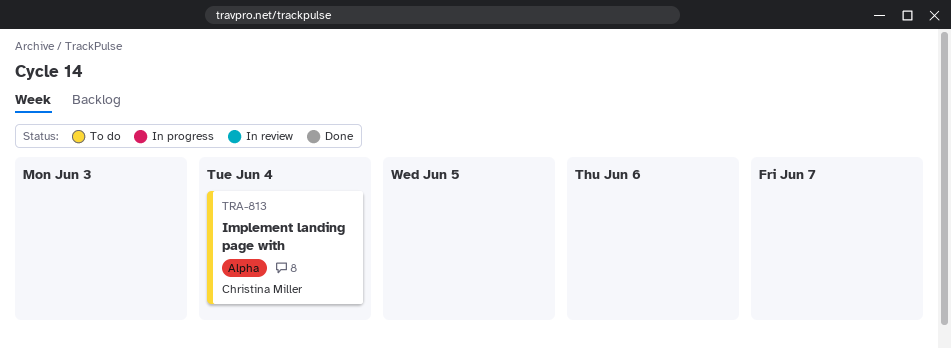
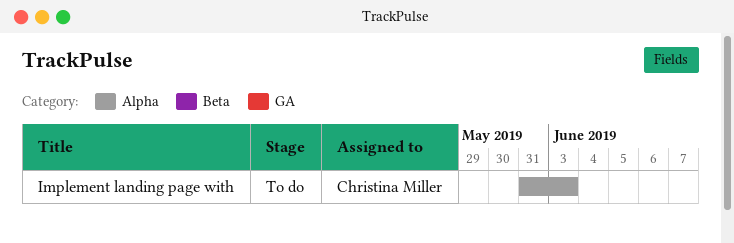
Implement landing page with, due: Jun 4 -> Jun 3

